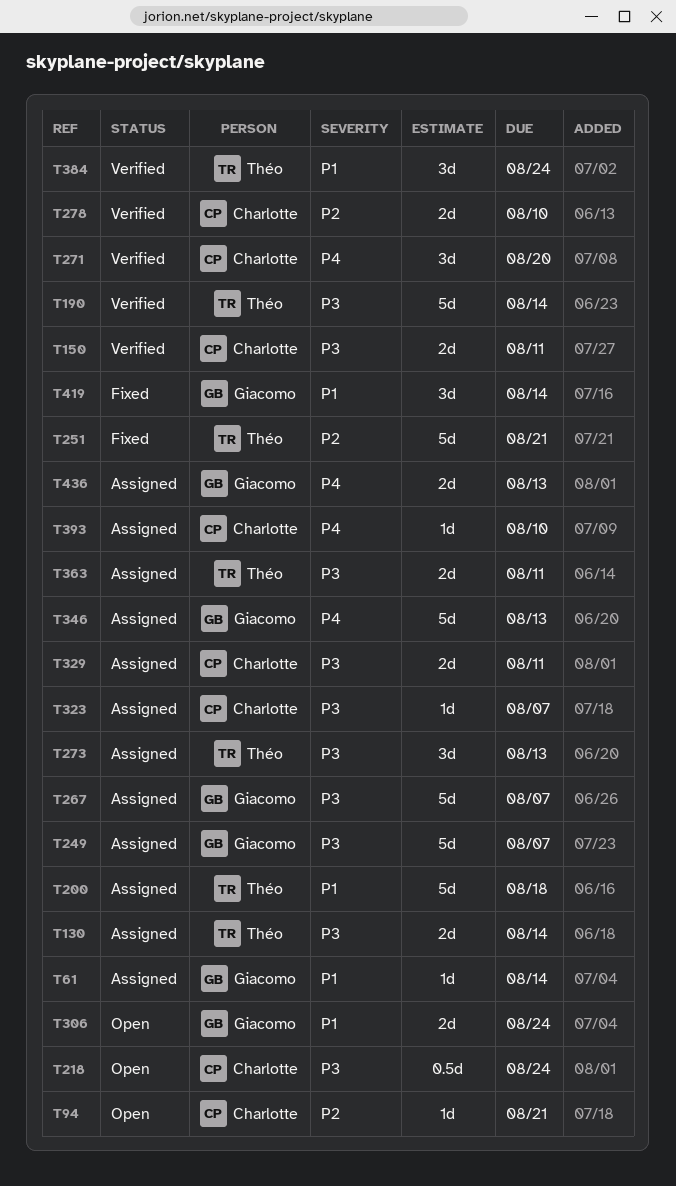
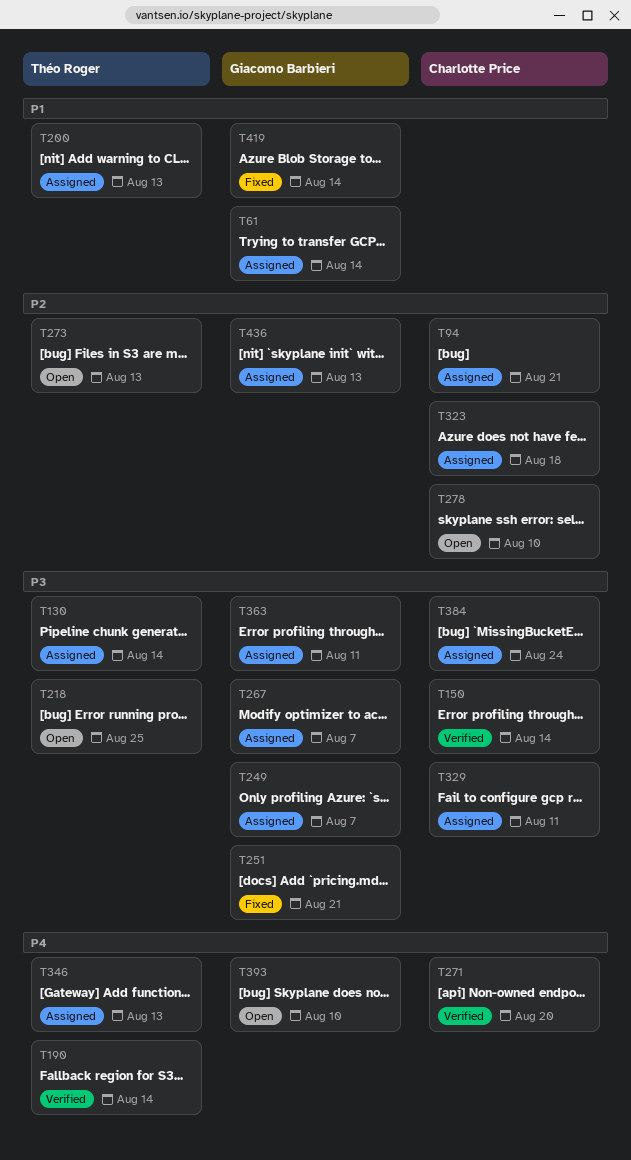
T94, status: Open -> Assigned
T150, due: Aug 11 -> Aug 14
T190, priority: P3 -> P4
T200, due: Aug 18 -> Aug 13
T218, owner: Charlotte Price -> Théo Roger
T218, due: Aug 24 -> Aug 25
T251, owner: Théo Roger -> Giacomo Barbieri
T251, priority: P2 -> P3
T273, status: Assigned -> Open
T273, priority: P3 -> P2
T278, status: Verified -> Open
T306: present -> none
T323, priority: P3 -> P2
T323, due: Aug 7 -> Aug 18
T346, owner: Giacomo Barbieri -> Théo Roger
T363, owner: Théo Roger -> Giacomo Barbieri
T384, status: Verified -> Assigned
T384, owner: Théo Roger -> Charlotte Price
T384, priority: P1 -> P3
T393, status: Assigned -> Open
T393, owner: Charlotte Price -> Giacomo Barbieri
T436, priority: P4 -> P2

